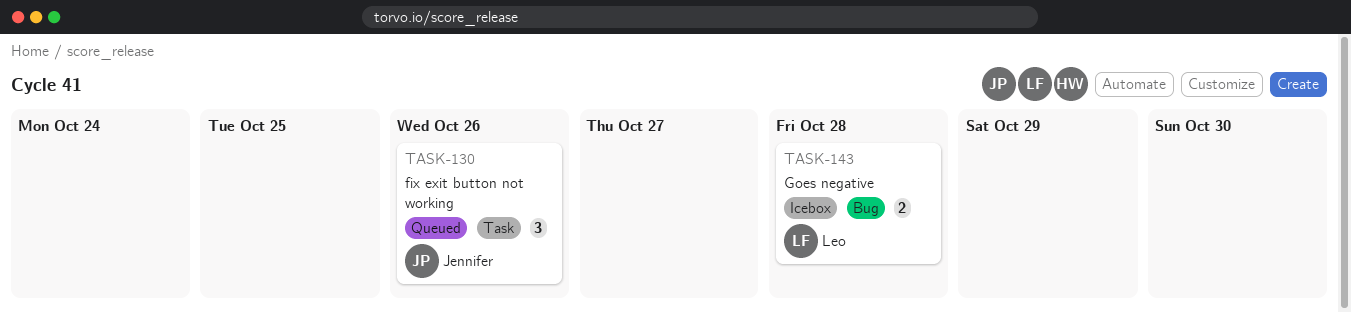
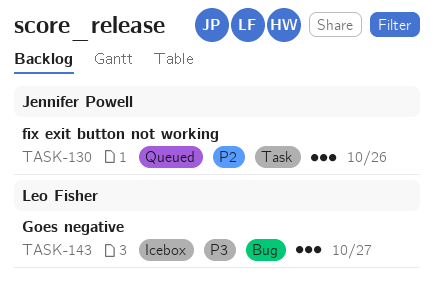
TASK-143, estimate: 2 -> 3
TASK-143, due: Oct 28 -> Oct 27

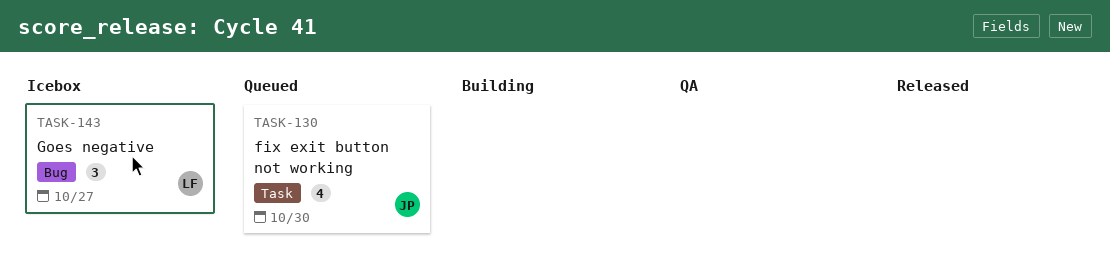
TASK-130, estimate: 3 -> 4
TASK-130, due: Oct 26 -> Oct 30

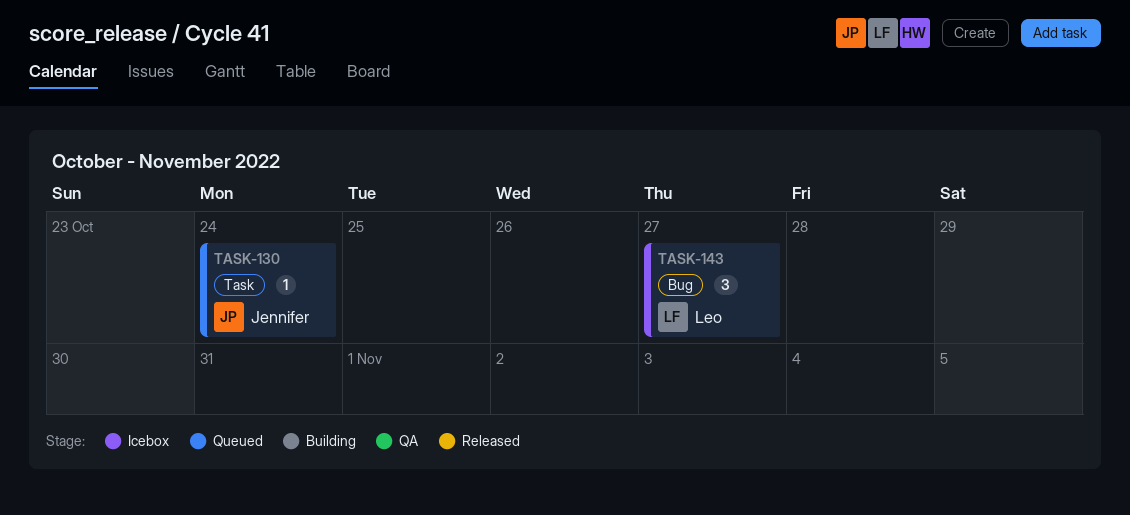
TASK-130, estimate: 4 -> 1
TASK-130, due: Oct 30 -> Oct 24

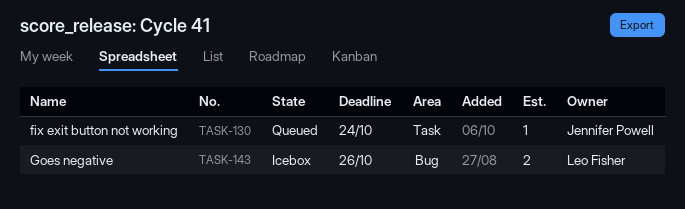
TASK-143, estimate: 3 -> 2
TASK-143, due: Oct 27 -> Oct 26

